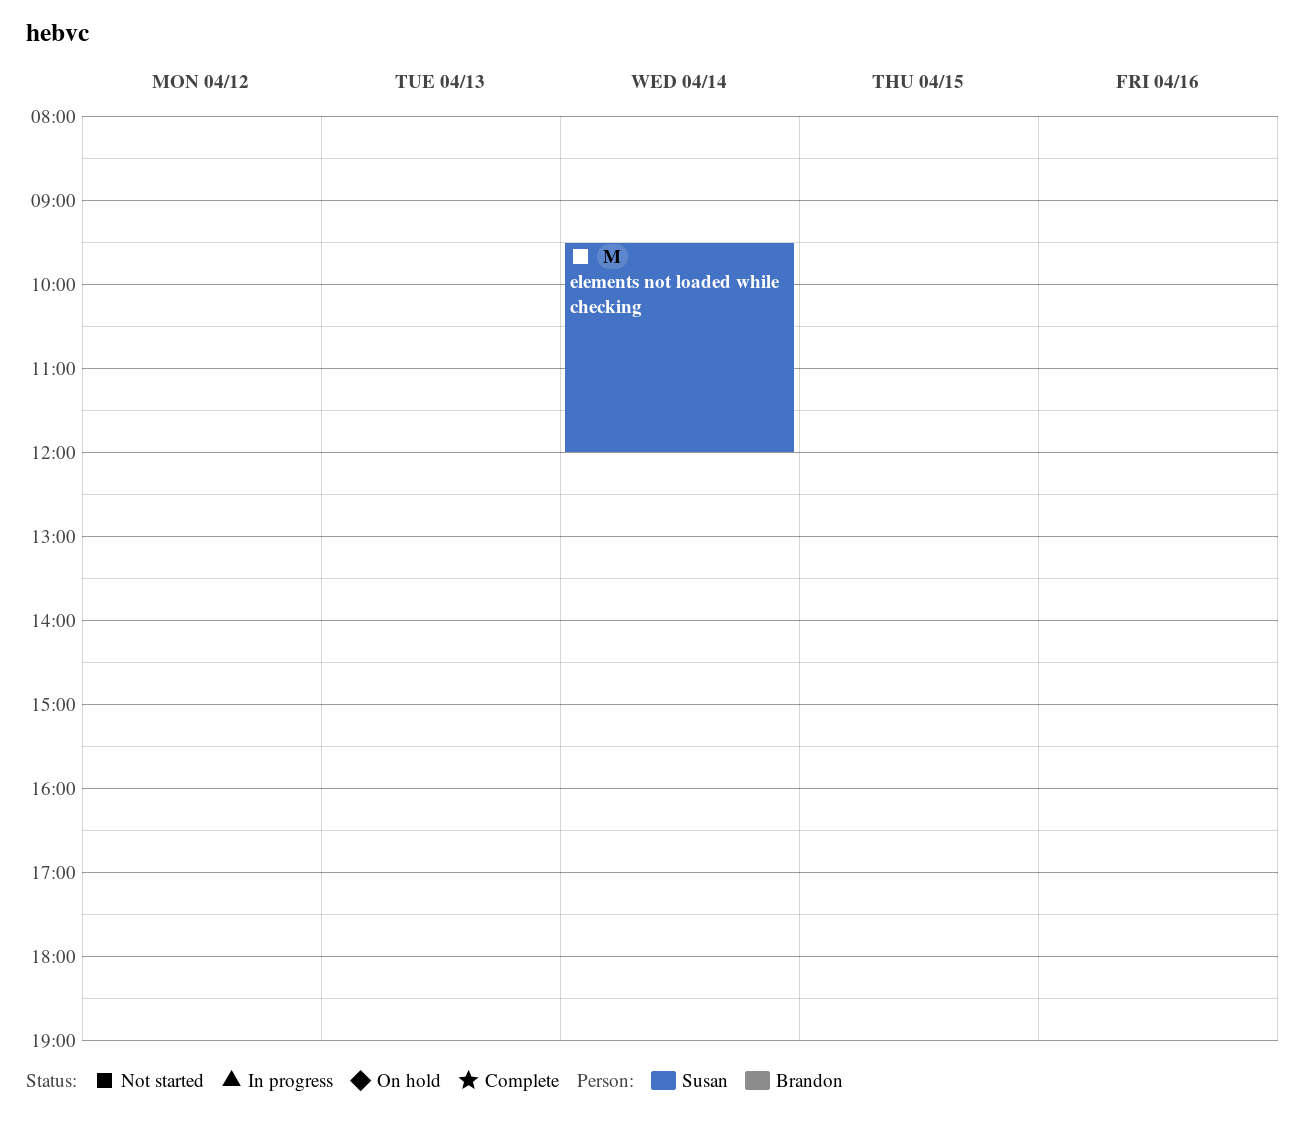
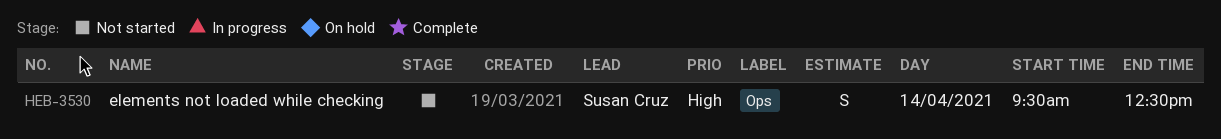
elements not loaded while checking, estimate: M -> S
elements not loaded while checking, ends: 12:00 -> 12:30

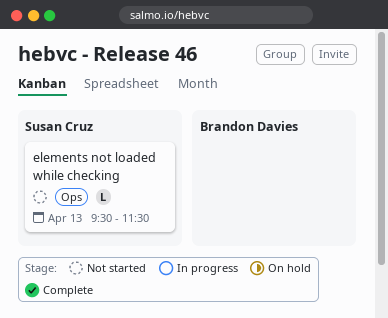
elements not loaded while checking, estimate: S -> L
elements not loaded while checking, day: Apr 14 -> Apr 13
elements not loaded while checking, ends: 12:30 -> 11:30

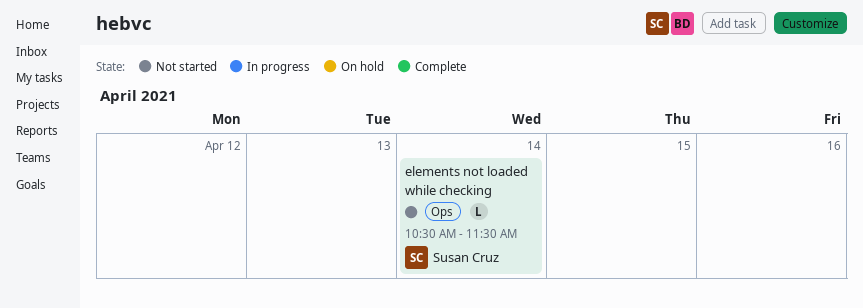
elements not loaded while checking, day: Apr 13 -> Apr 14
elements not loaded while checking, begins: 09:30 -> 10:30

